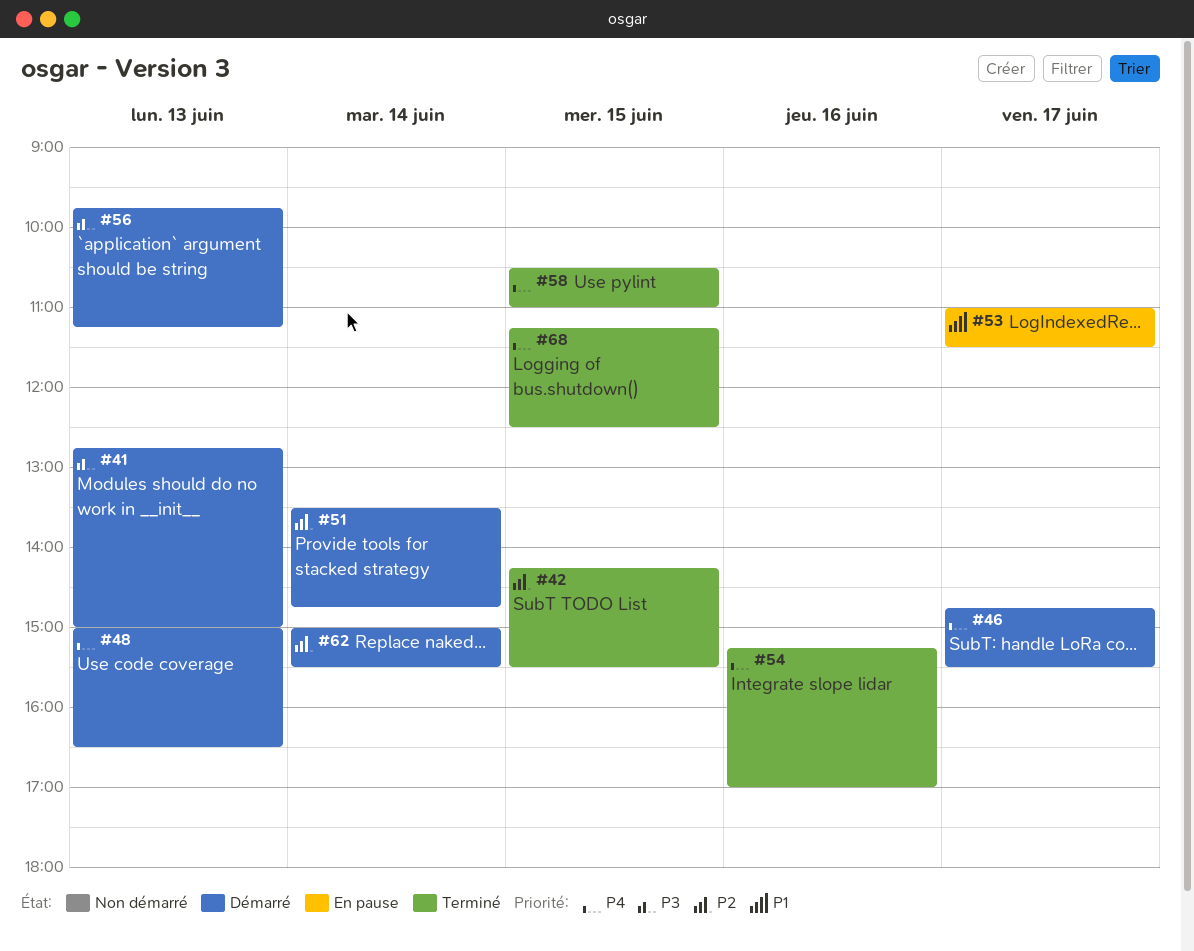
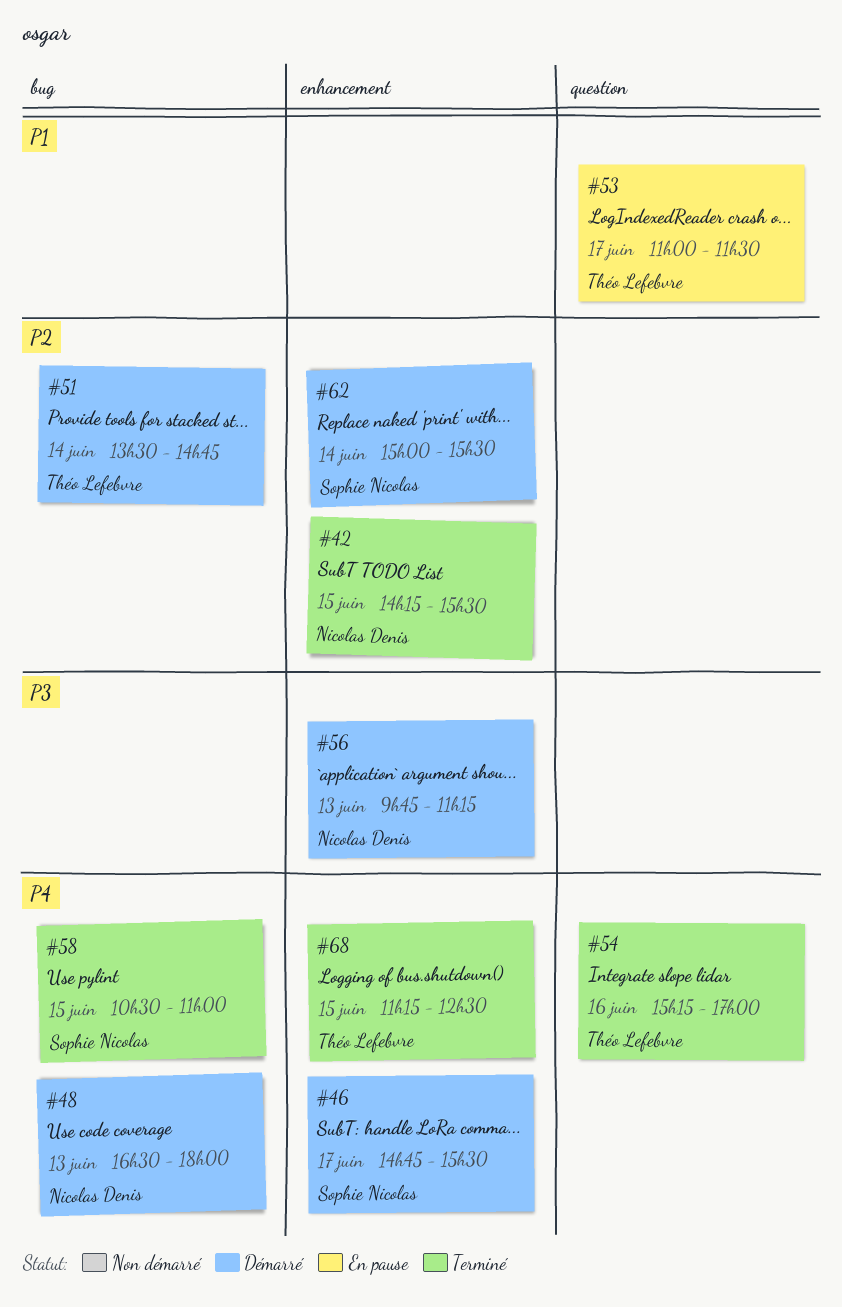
#41: present -> none
#48, begins: 15:00 -> 16:30
#48, ends: 16:30 -> 18:00

